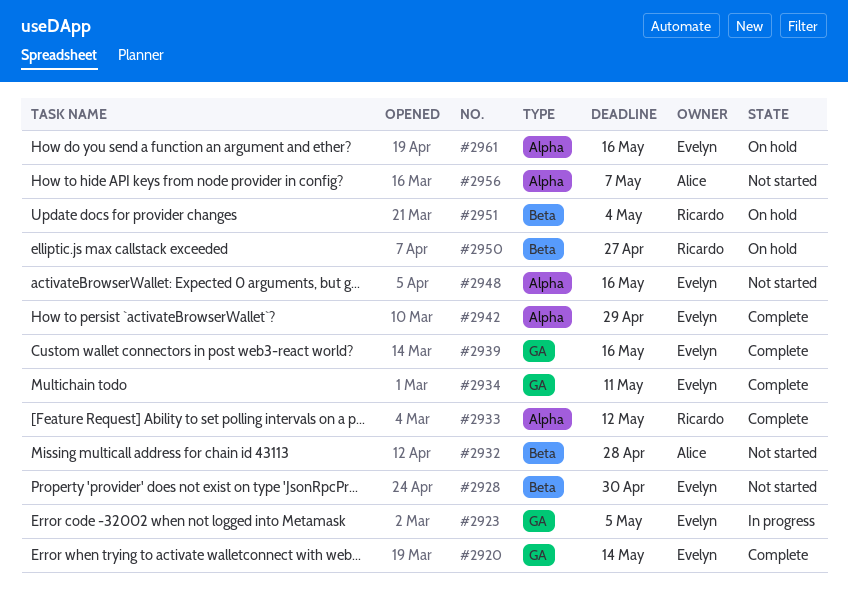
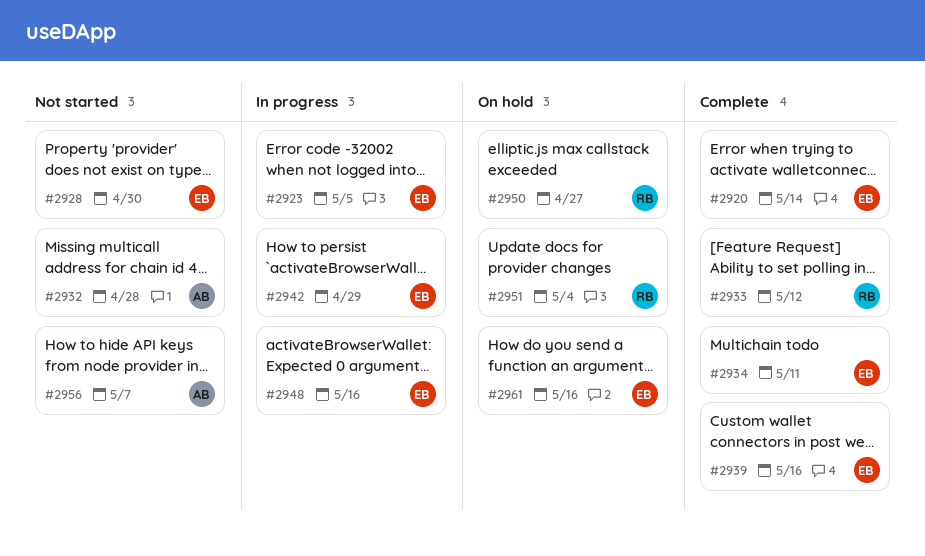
#2942, status: Complete -> In progress
#2948, status: Not started -> In progress

